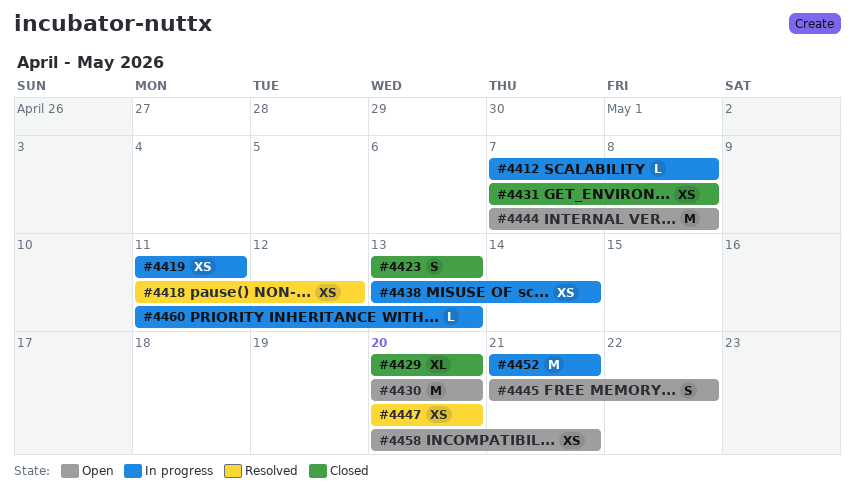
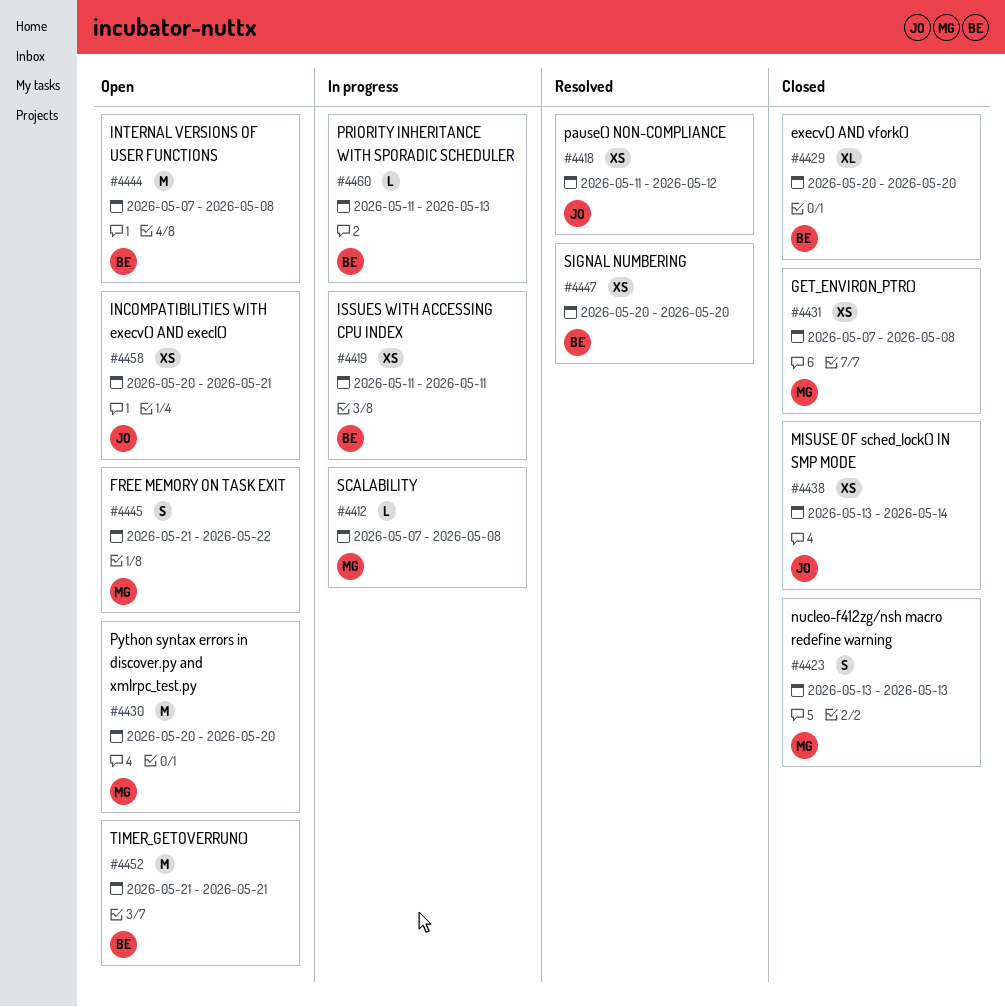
#4438, status: In progress -> Closed
#4452, status: In progress -> Open

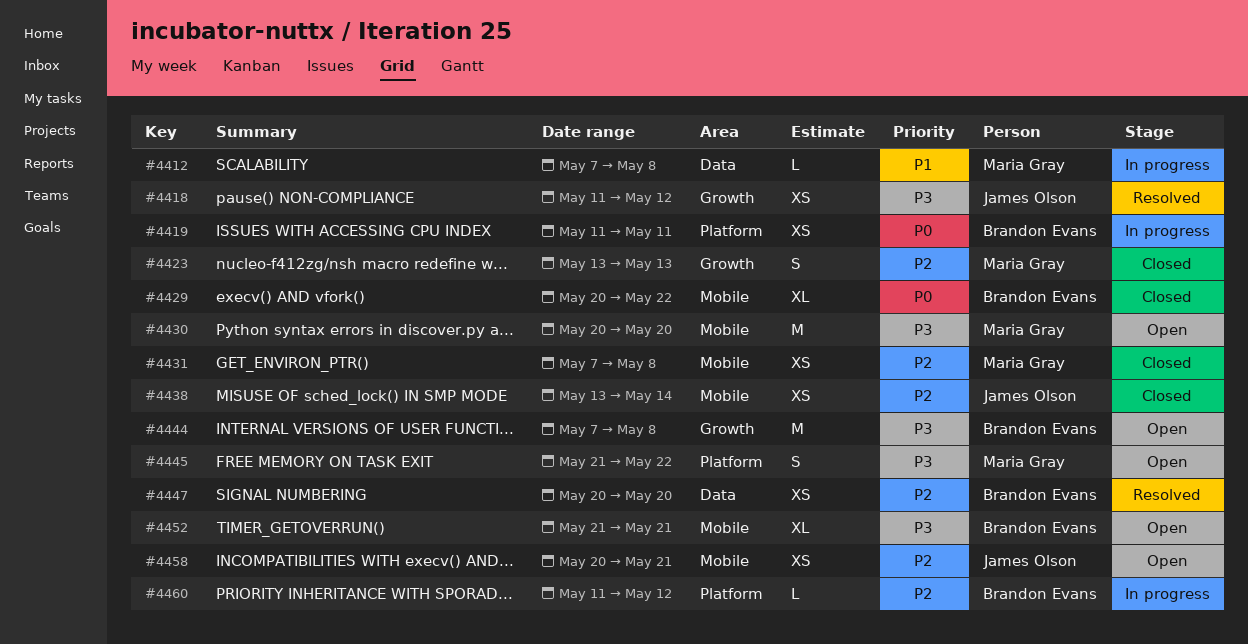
#4429, due: May 20 -> May 22
#4452, estimate: M -> XL
#4460, due: May 13 -> May 12

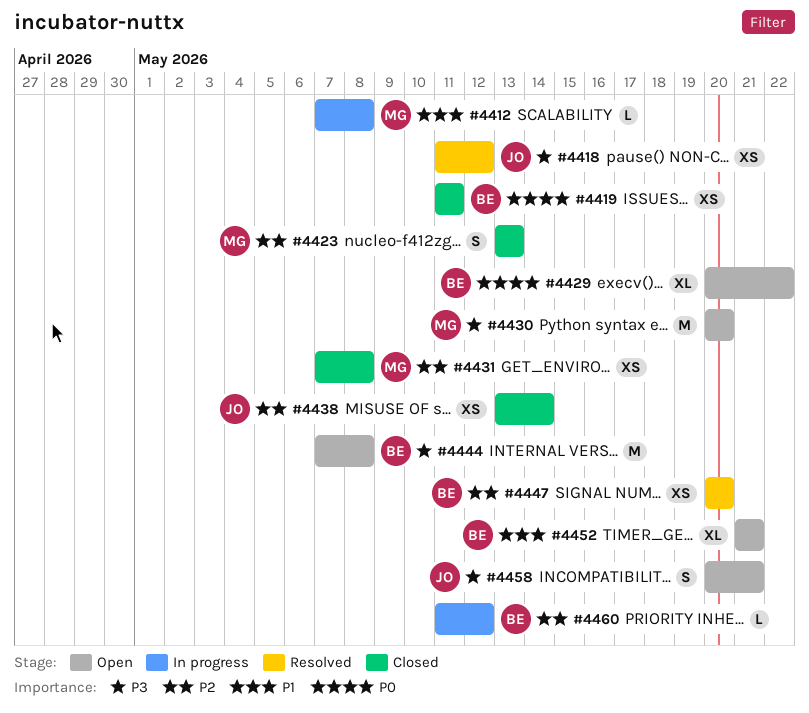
#4419, status: In progress -> Closed
#4429, status: Closed -> Open
#4445: present -> none
#4452, priority: P3 -> P1
#4458, priority: P2 -> P3
#4458, estimate: XS -> S

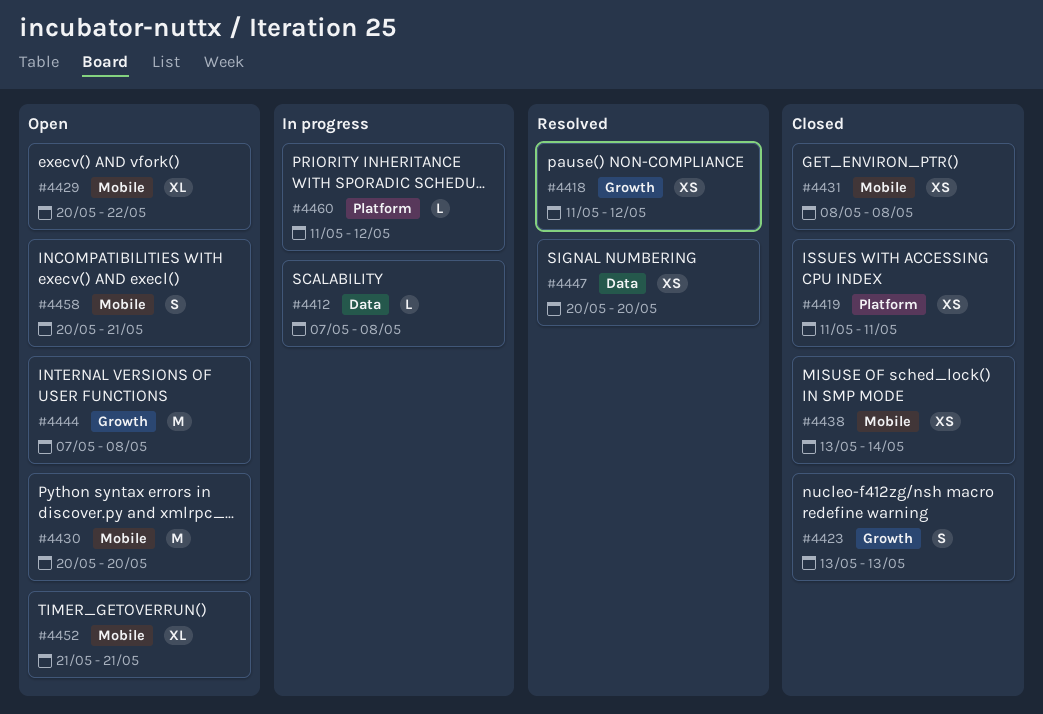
#4431, start: May 7 -> May 8

